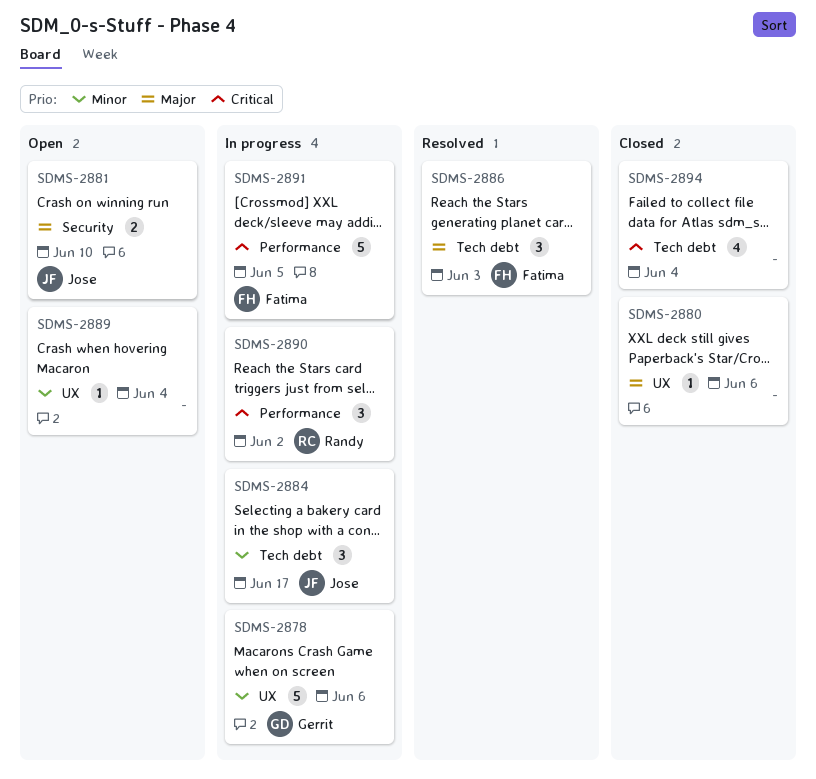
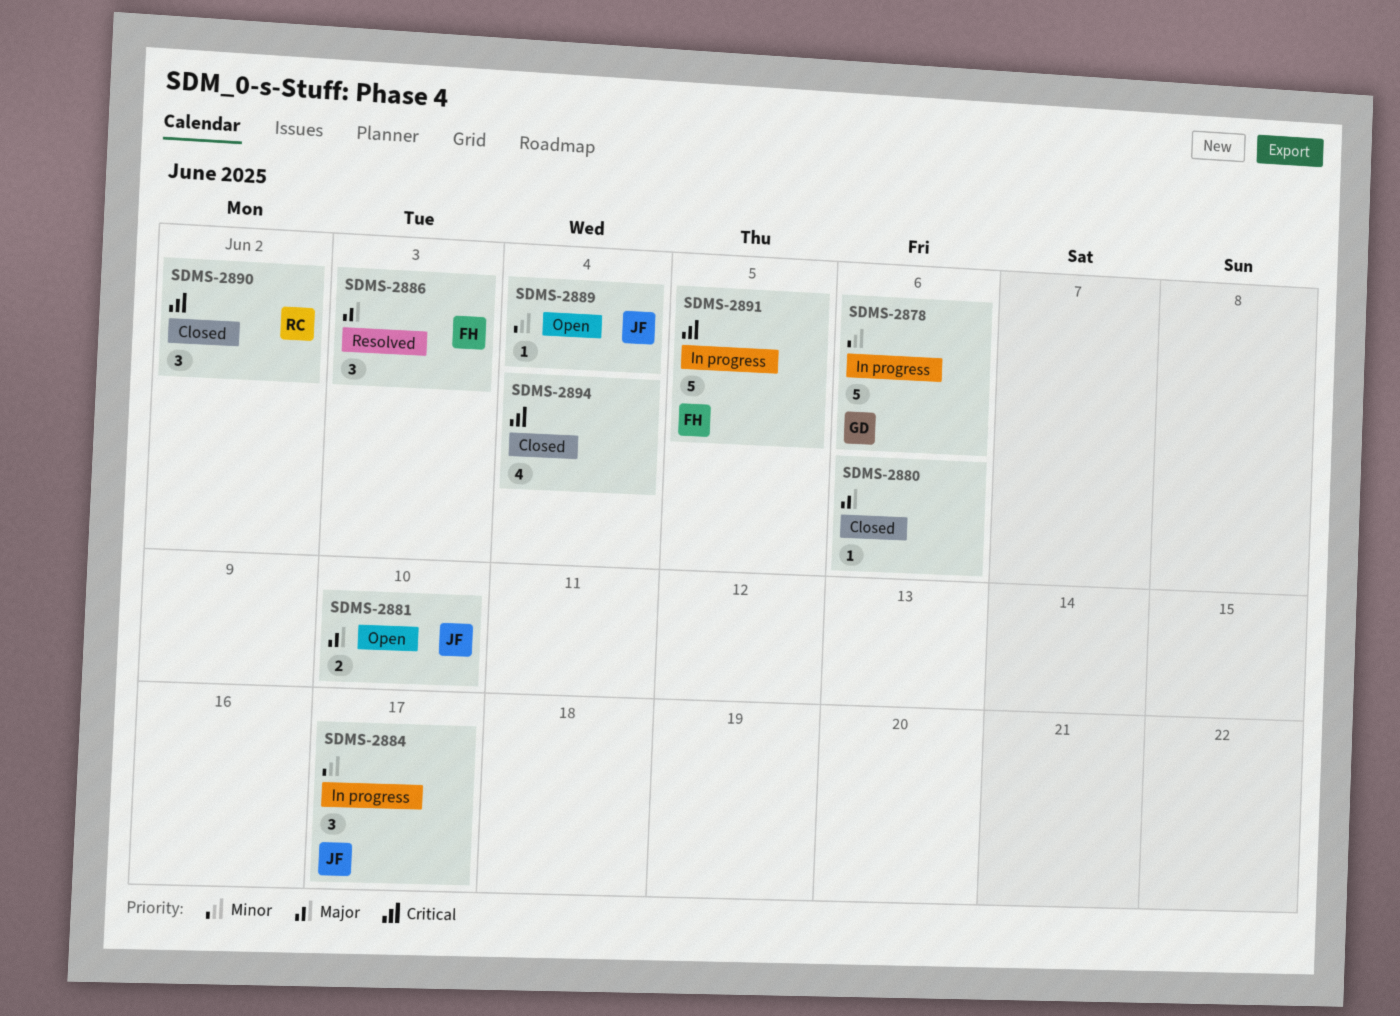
SDMS-2889, owner: none -> Jose
SDMS-2890, status: In progress -> Closed

